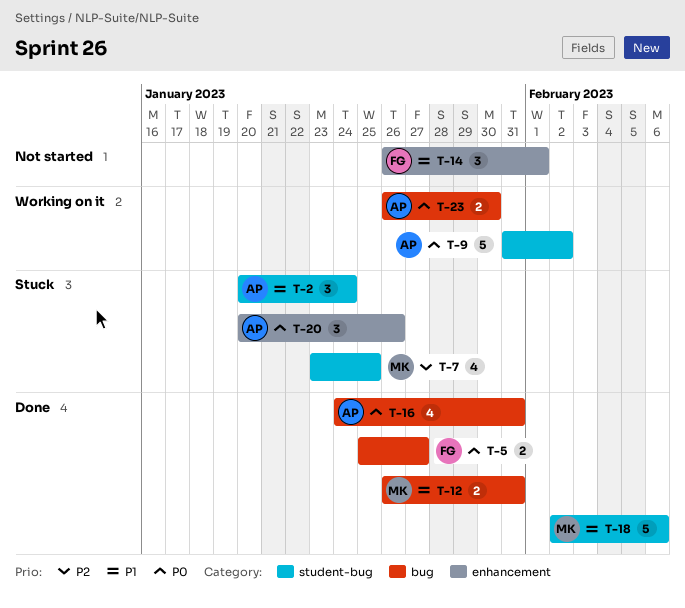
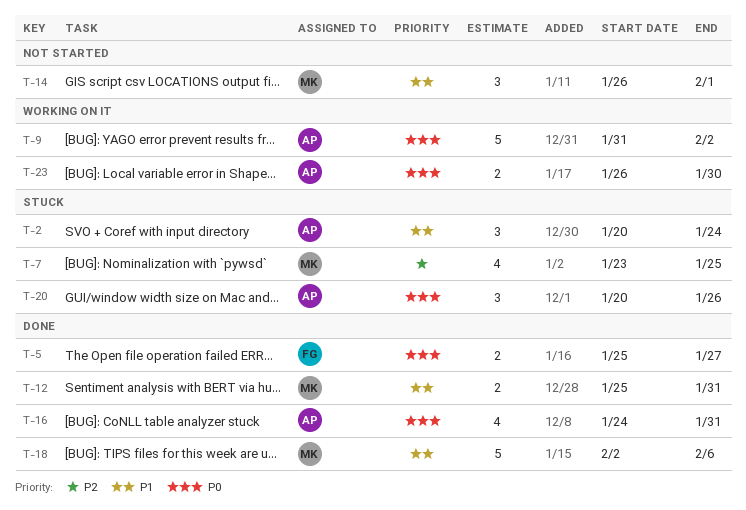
T-12, start: Jan 26 -> Jan 25
T-14, owner: FG -> MK

